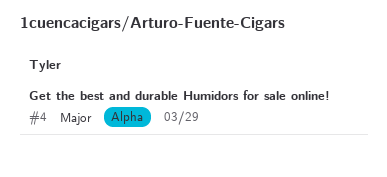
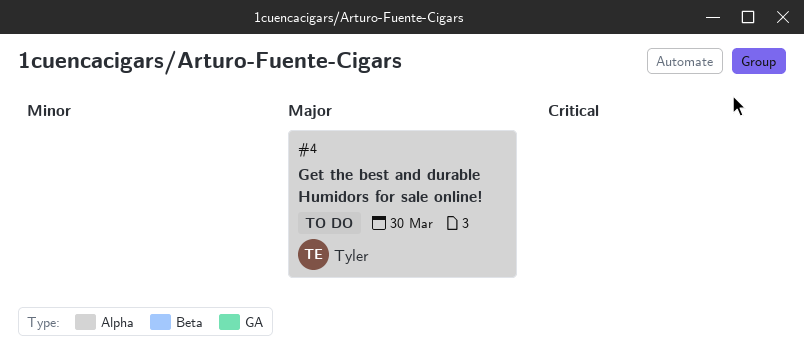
#4, due: Mar 29 -> Mar 30

